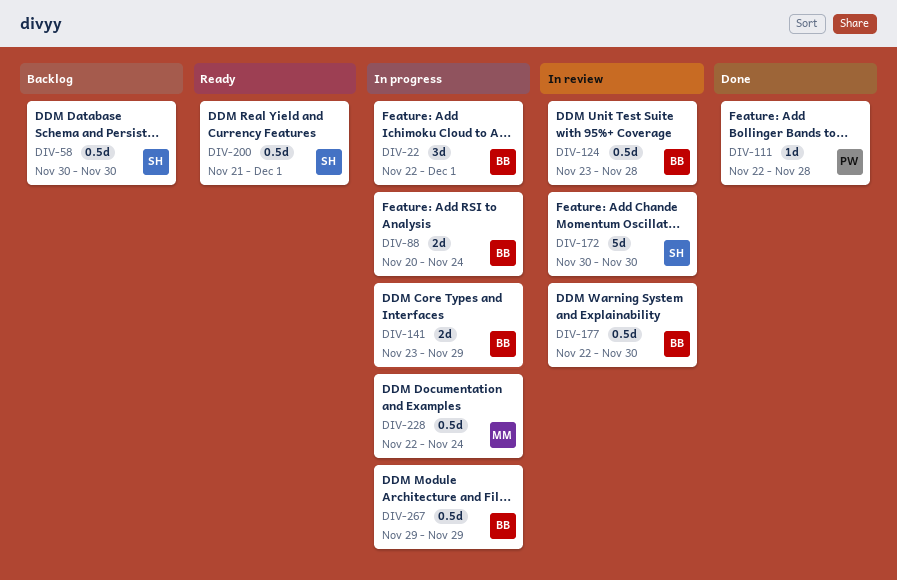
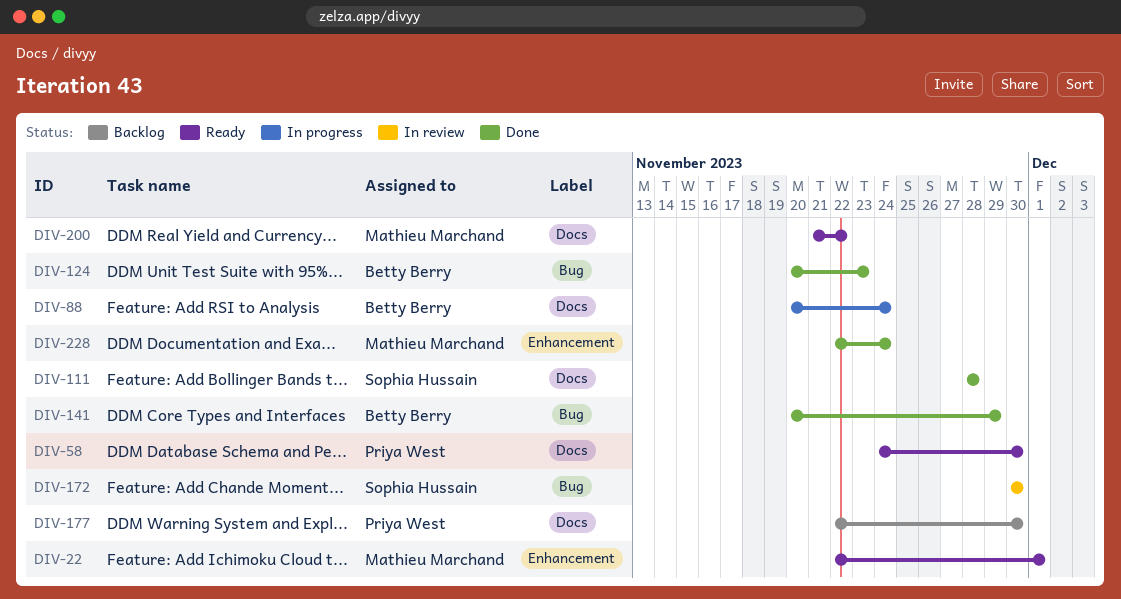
DIV-22, status: In progress -> Ready
DIV-22, owner: Betty Berry -> Mathieu Marchand
DIV-58, status: Backlog -> Ready
DIV-58, owner: Sophia Hussain -> Priya West
DIV-58, start: Nov 30 -> Nov 24
DIV-111, owner: Priya West -> Sophia Hussain
DIV-111, start: Nov 22 -> Nov 28
DIV-124, status: In review -> Done
DIV-124, start: Nov 23 -> Nov 20
DIV-124, due: Nov 28 -> Nov 23
DIV-141, status: In progress -> Done
DIV-141, start: Nov 23 -> Nov 20
DIV-177, status: In review -> Backlog
DIV-177, owner: Betty Berry -> Priya West
DIV-200, owner: Sophia Hussain -> Mathieu Marchand
DIV-200, due: Dec 1 -> Nov 22
DIV-228, status: In progress -> Done
DIV-267: present -> none

